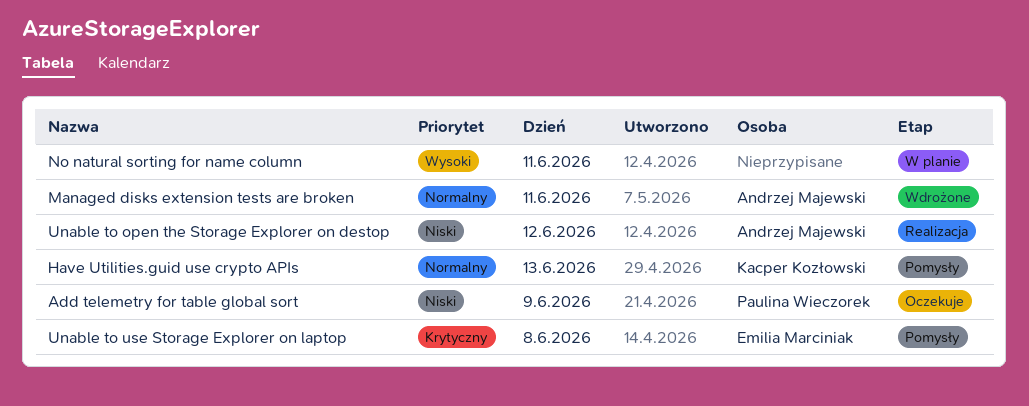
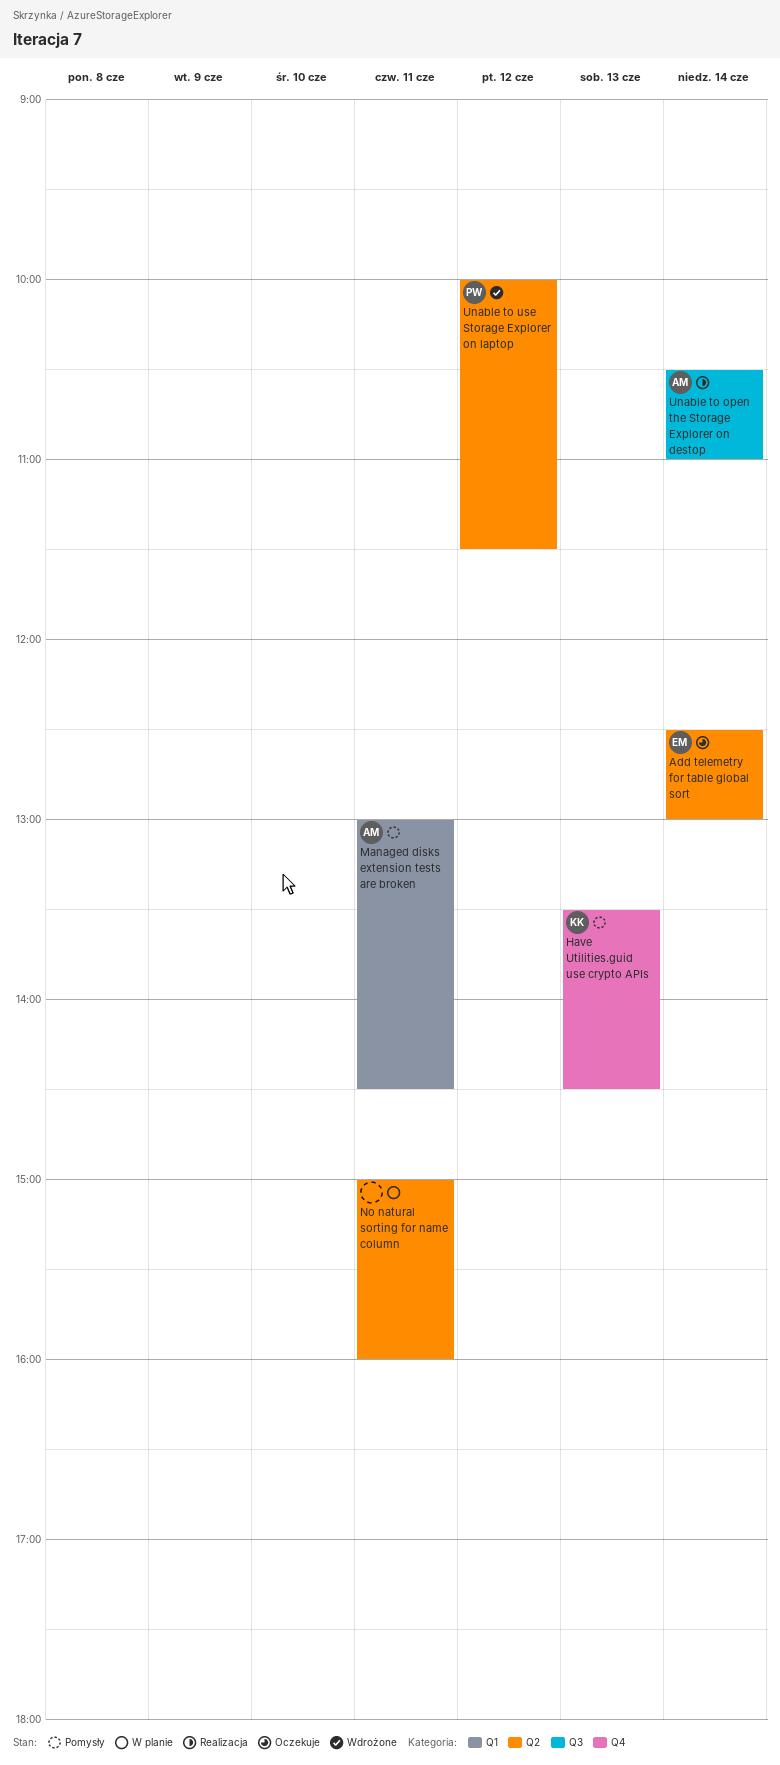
Add telemetry for table global sort, owner: Paulina Wieczorek -> Emilia Marciniak
Add telemetry for table global sort, day: Jun 9 -> Jun 14
Managed disks extension tests are broken, status: Wdrożone -> Pomysły
Unable to open the Storage Explorer on destop, day: Jun 12 -> Jun 14
Unable to use Storage Explorer on laptop, status: Pomysły -> Wdrożone
Unable to use Storage Explorer on laptop, owner: Emilia Marciniak -> Paulina Wieczorek
Unable to use Storage Explorer on laptop, day: Jun 8 -> Jun 12

